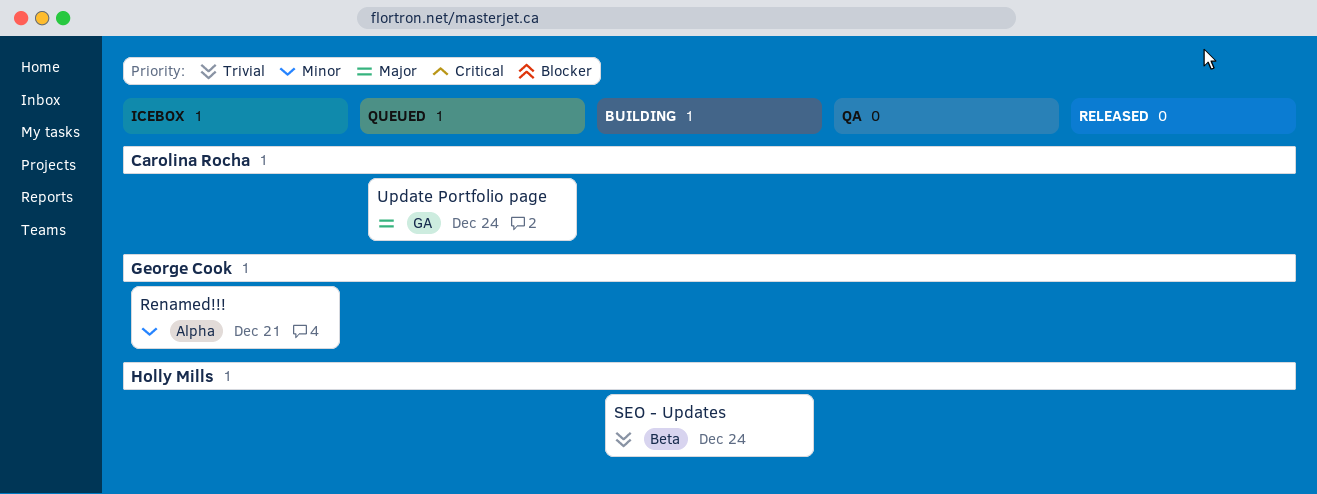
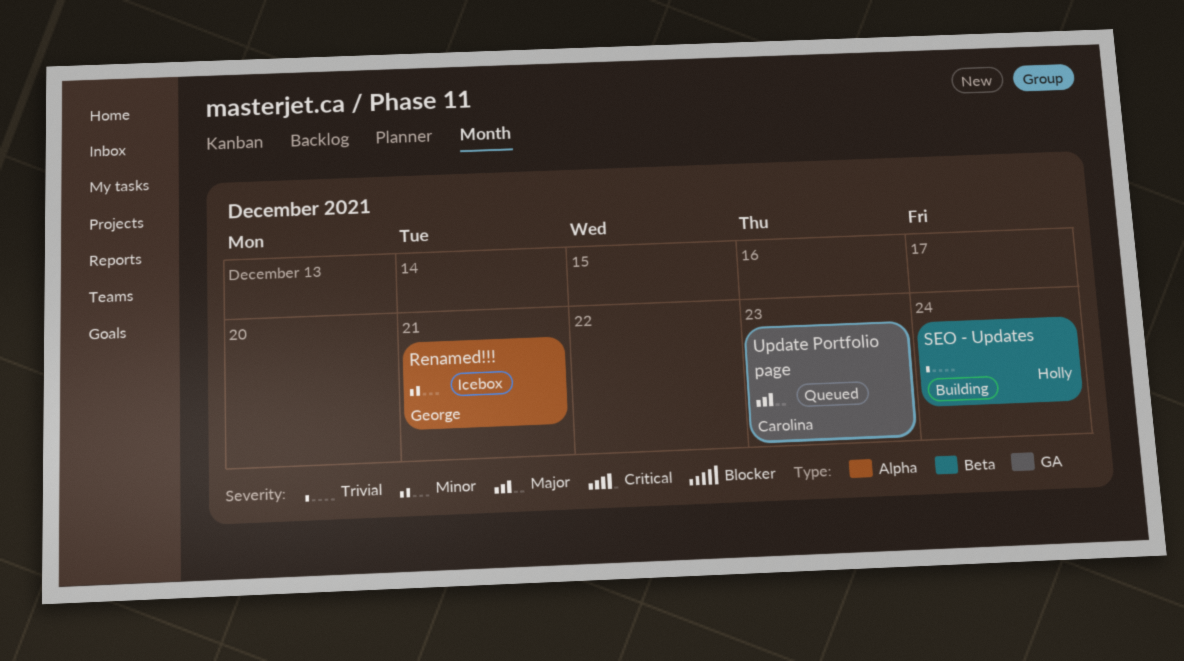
Update Portfolio page, due: Dec 24 -> Dec 23

